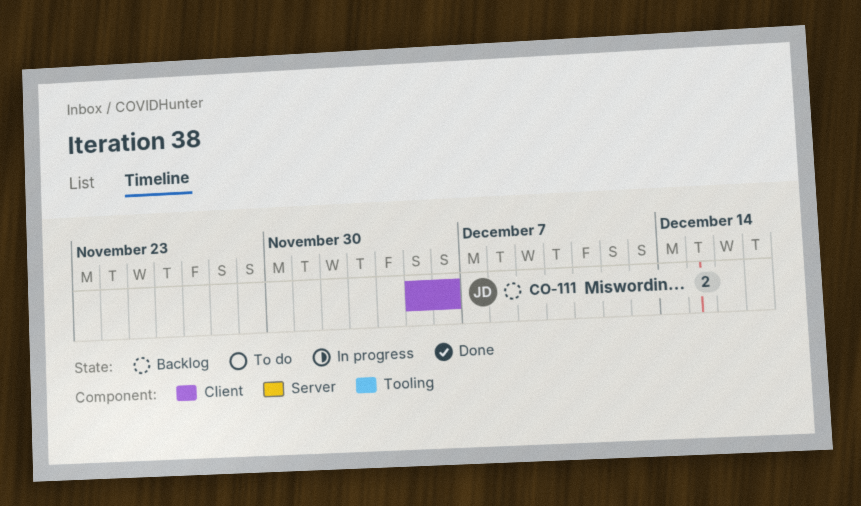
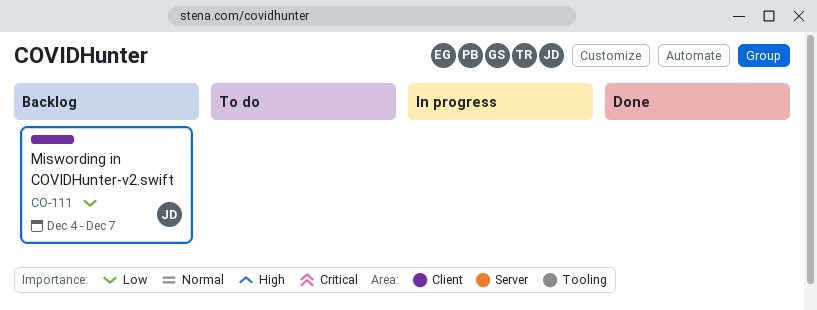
CO-111, start: Dec 5 -> Dec 4
CO-111, due: Dec 6 -> Dec 7

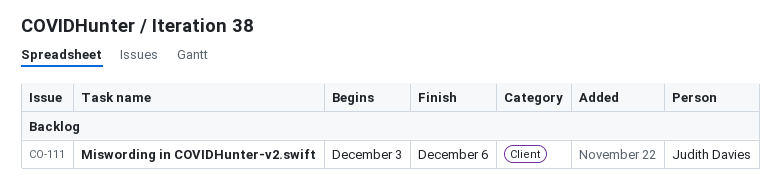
CO-111, start: Dec 4 -> Dec 3
CO-111, due: Dec 7 -> Dec 6

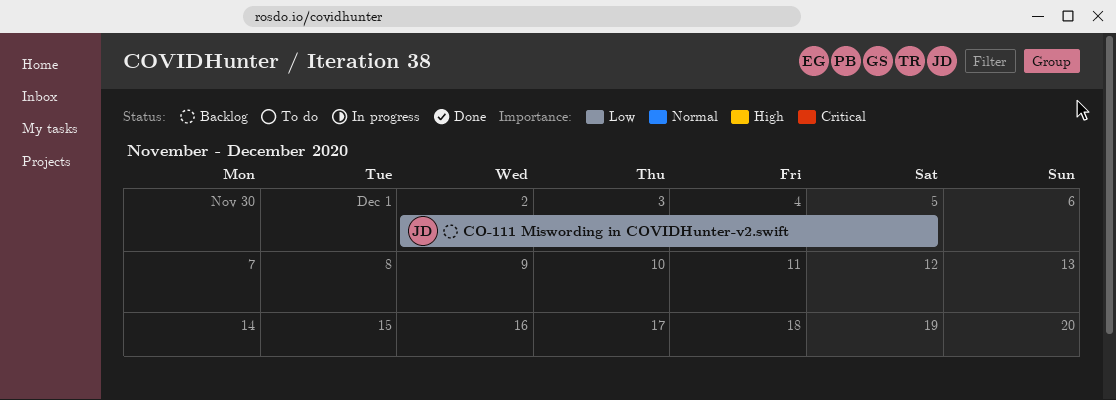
CO-111, start: Dec 3 -> Dec 2
CO-111, due: Dec 6 -> Dec 5

